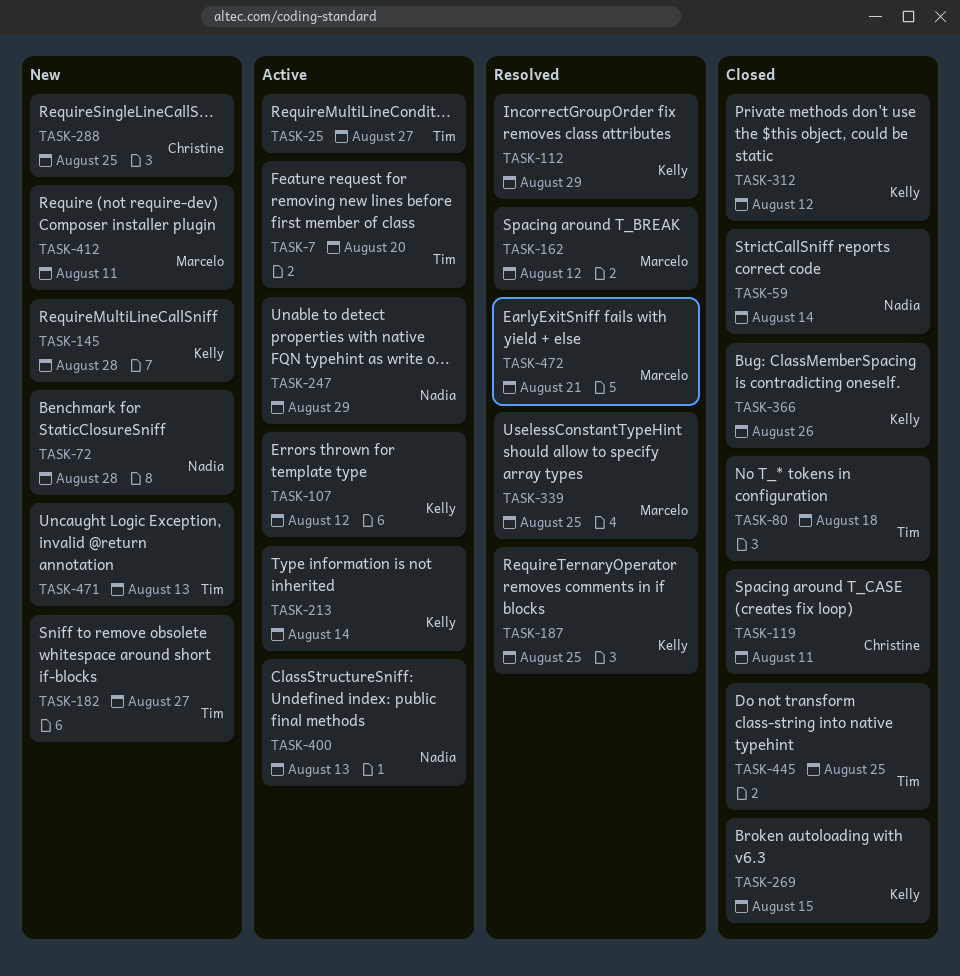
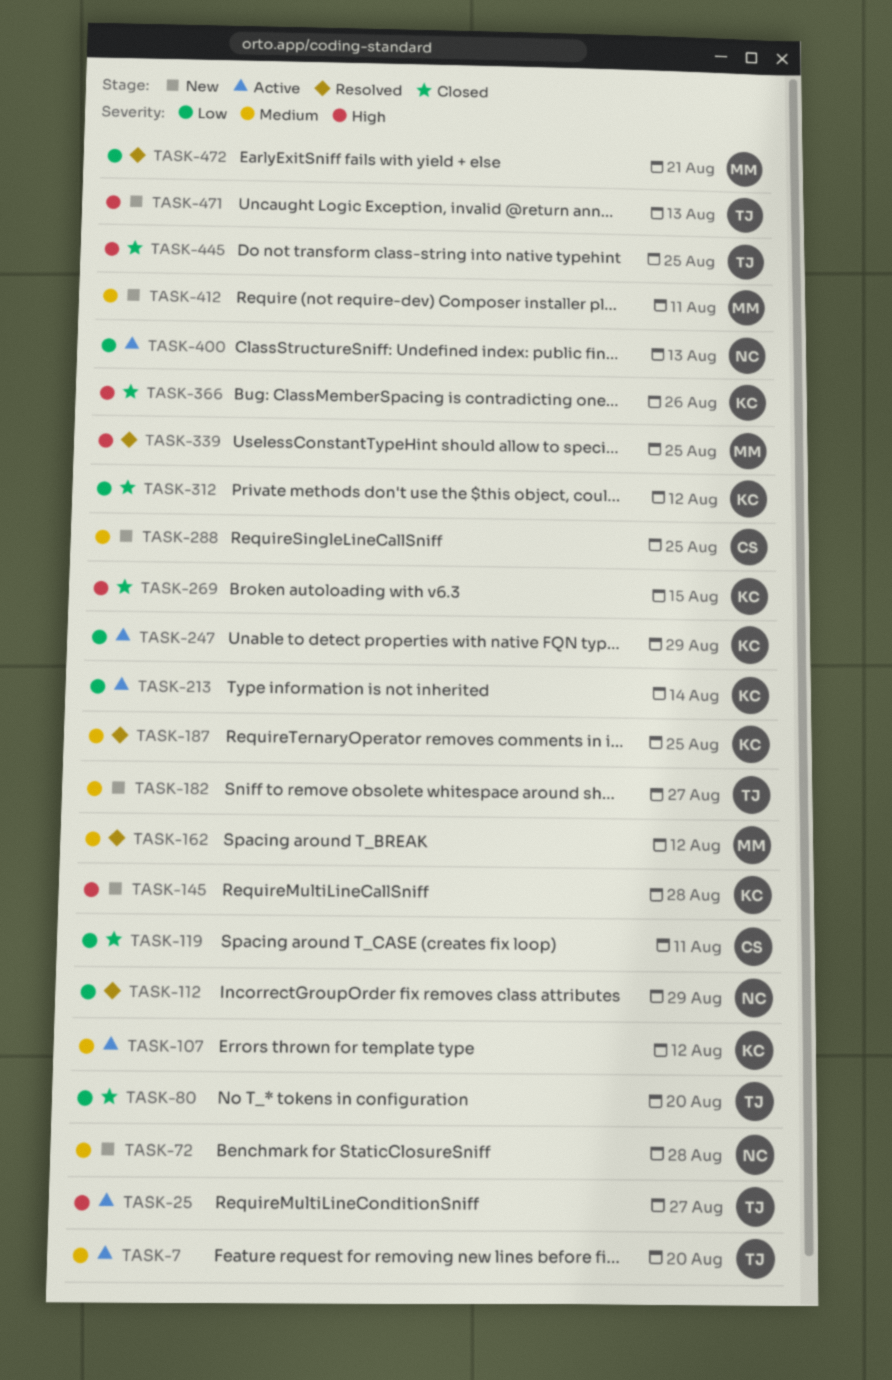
TASK-59: present -> none
TASK-80, due: Aug 18 -> Aug 20
TASK-112, owner: Kelly -> Nadia
TASK-247, owner: Nadia -> Kelly

